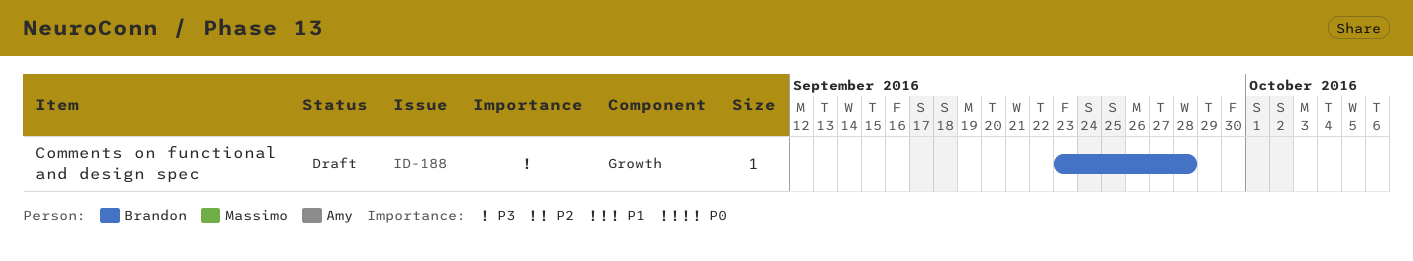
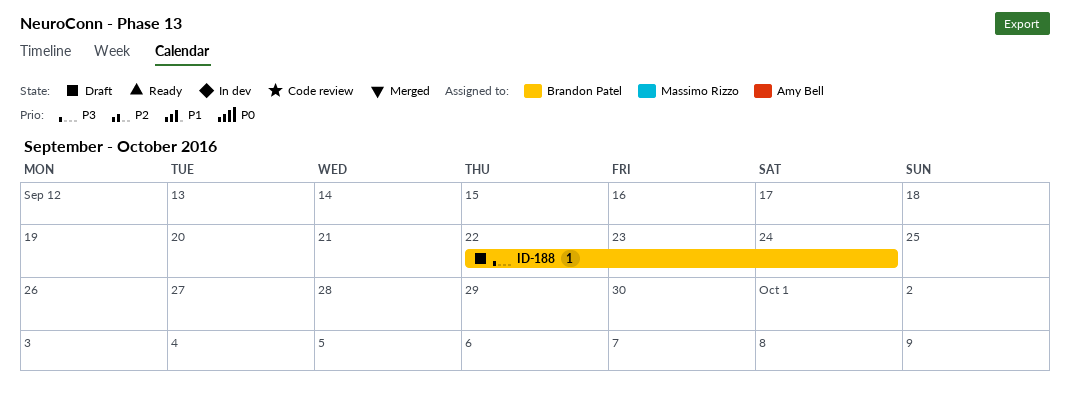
ID-188, start: Sep 23 -> Sep 22
ID-188, due: Sep 28 -> Sep 24

